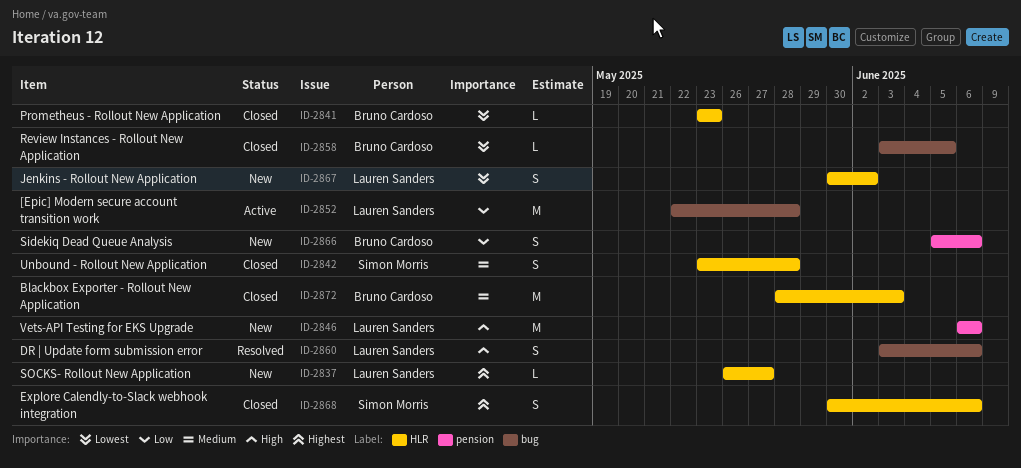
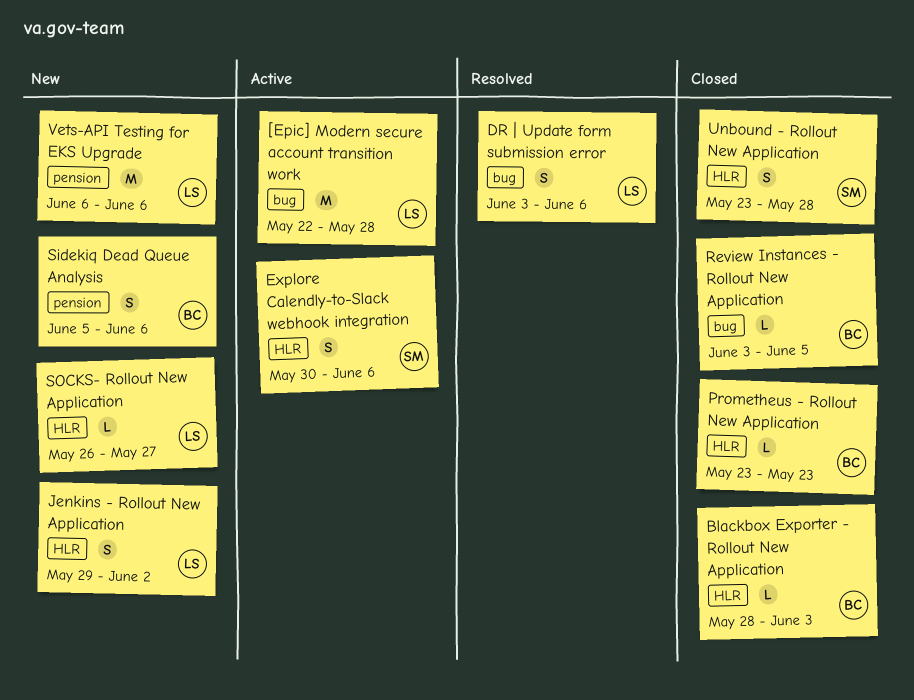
Blackbox Exporter - Rollout New Application, estimate: M -> L
Explore Calendly-to-Slack webhook integration, status: Closed -> Active
Jenkins - Rollout New Application, start: May 30 -> May 29

